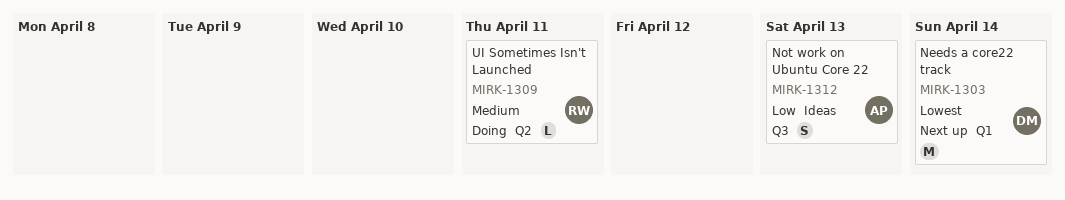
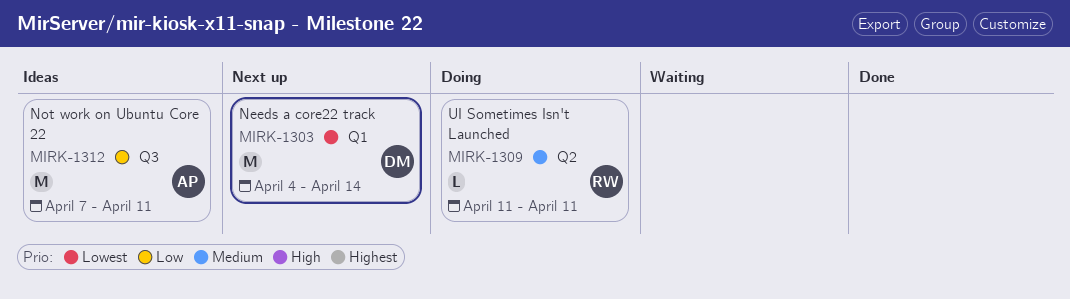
MIRK-1312, estimate: S -> M
MIRK-1312, due: Apr 13 -> Apr 11

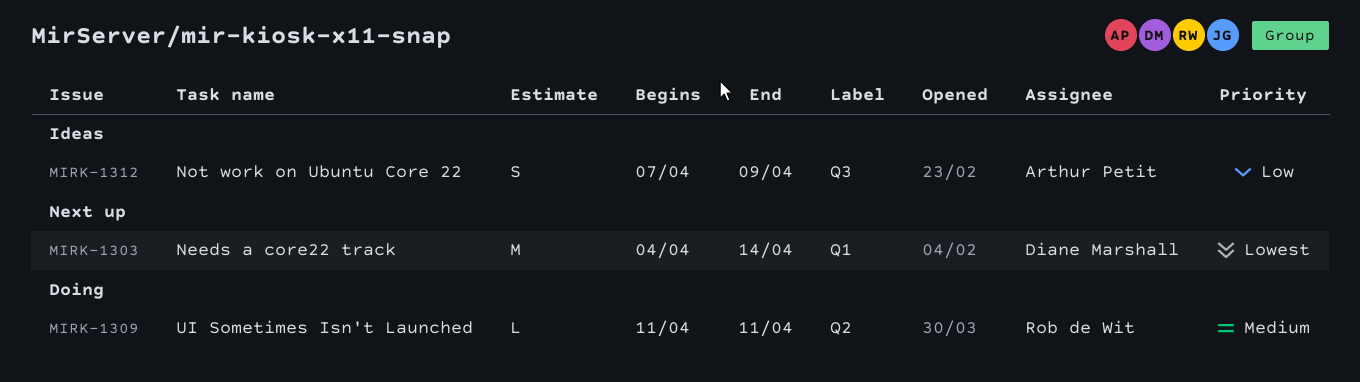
MIRK-1312, estimate: M -> S
MIRK-1312, due: Apr 11 -> Apr 9

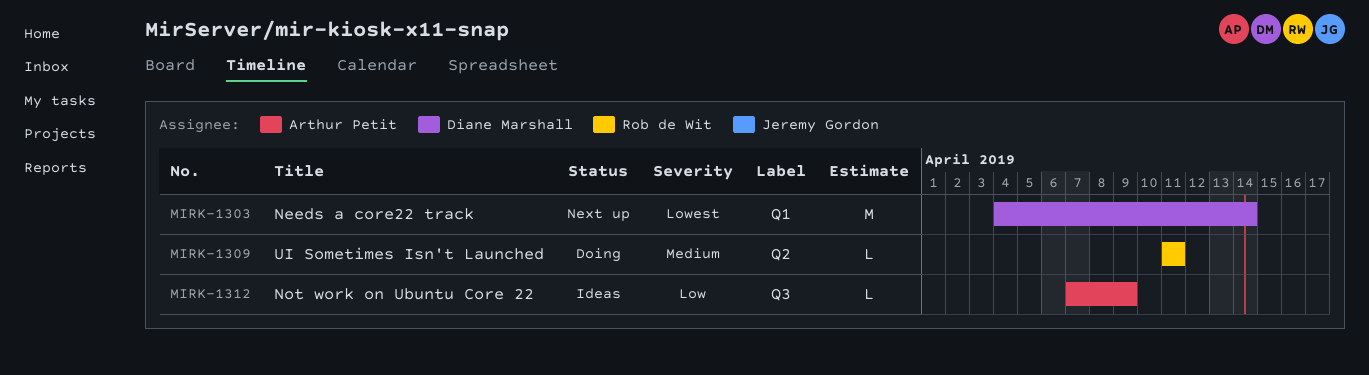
MIRK-1312, estimate: S -> L

